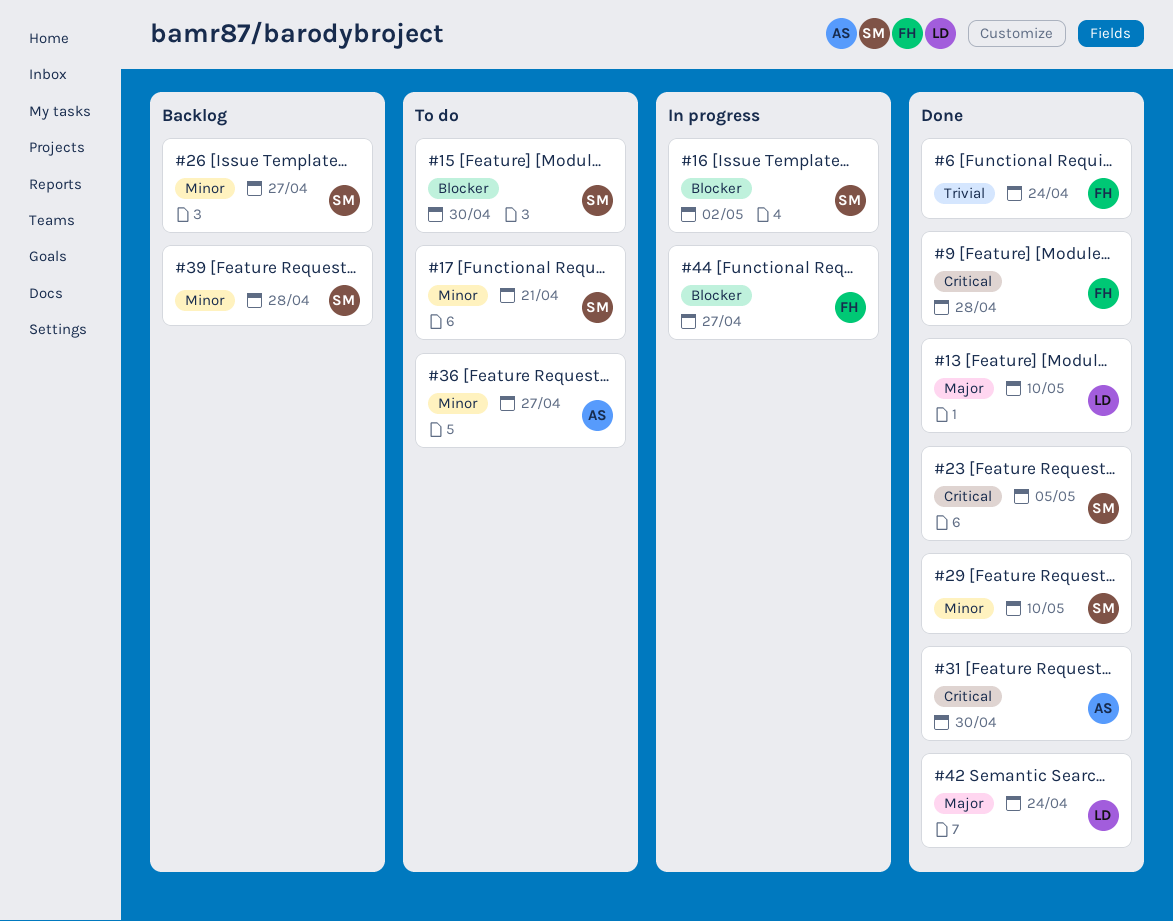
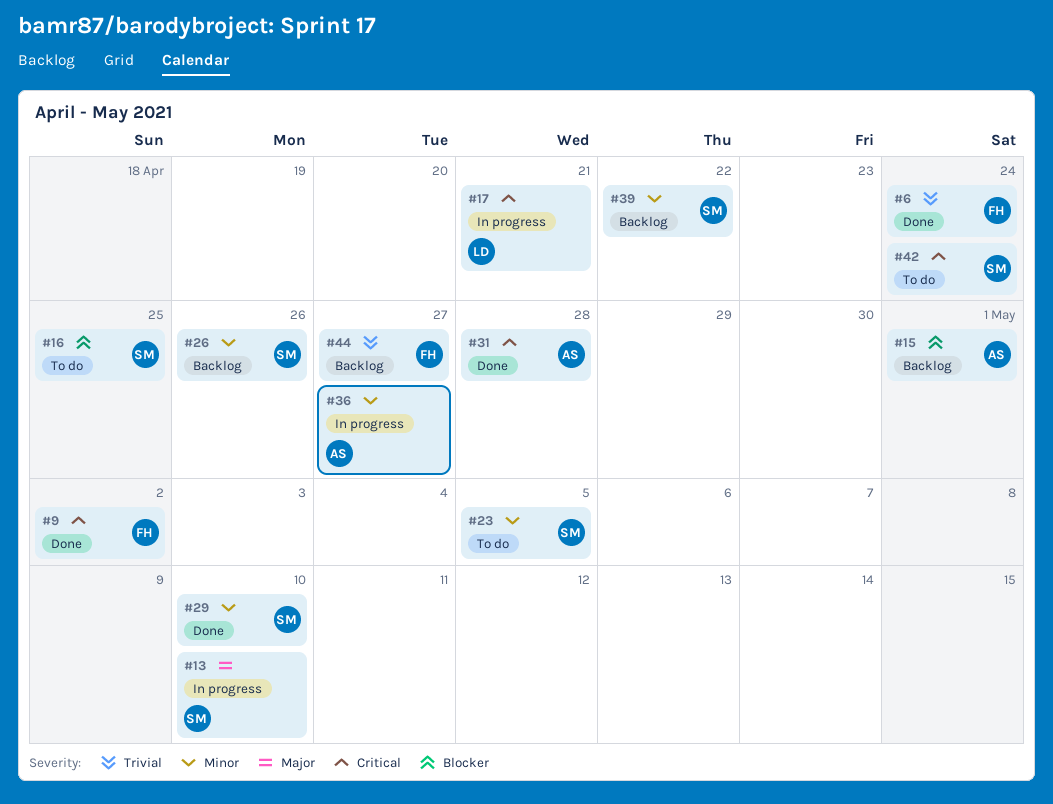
#9, due: Apr 28 -> May 2
#13, status: Done -> In progress
#13, owner: LD -> SM
#15, status: To do -> Backlog
#15, owner: SM -> AS
#15, due: Apr 30 -> May 1
#16, status: In progress -> To do
#16, due: May 2 -> Apr 25
#17, status: To do -> In progress
#17, owner: SM -> LD
#17, priority: Minor -> Critical
#23, status: Done -> To do
#23, priority: Critical -> Minor
#26, due: Apr 27 -> Apr 26
#31, due: Apr 30 -> Apr 28
#36, status: To do -> In progress
#39, due: Apr 28 -> Apr 22
#42, status: Done -> To do
#42, owner: LD -> SM
#42, priority: Major -> Critical
#44, status: In progress -> Backlog
#44, priority: Blocker -> Trivial

